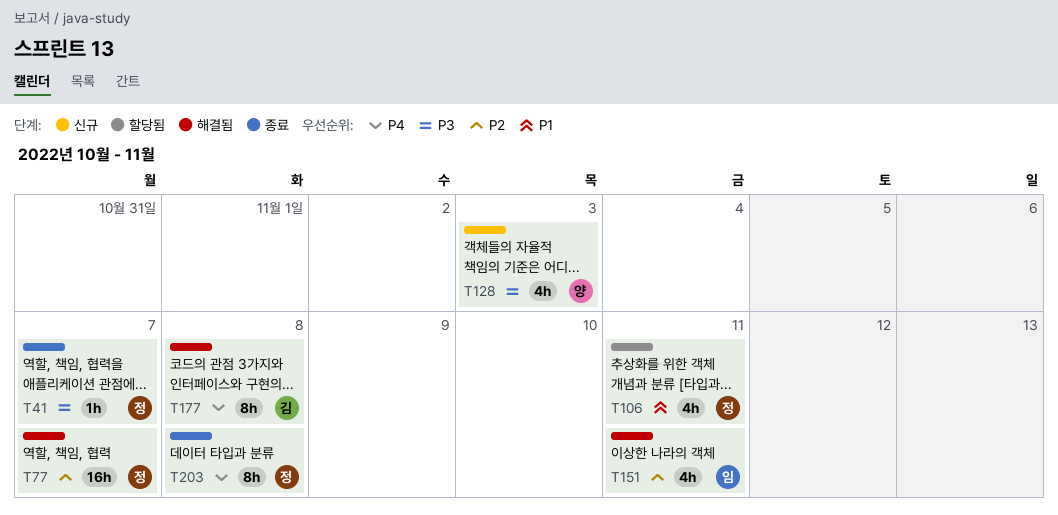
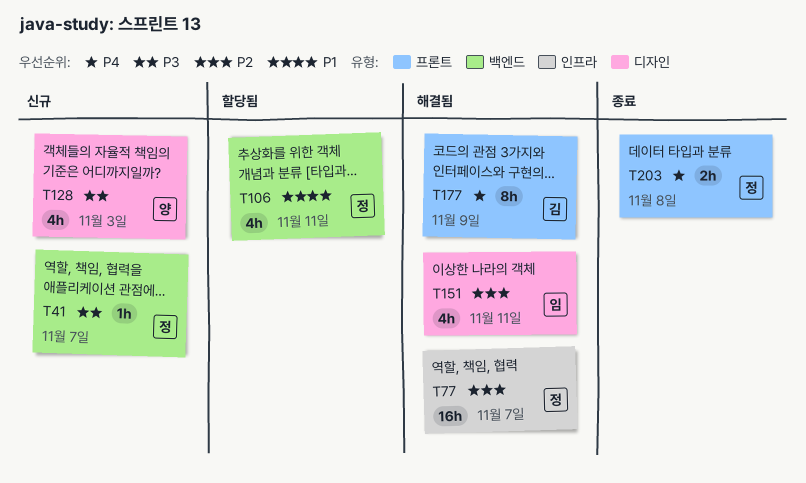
T41, status: 종료 -> 신규
T177, due: Nov 8 -> Nov 9
T203, estimate: 8h -> 2h

